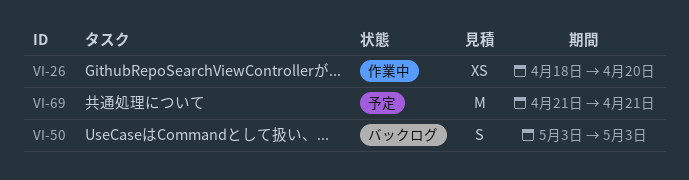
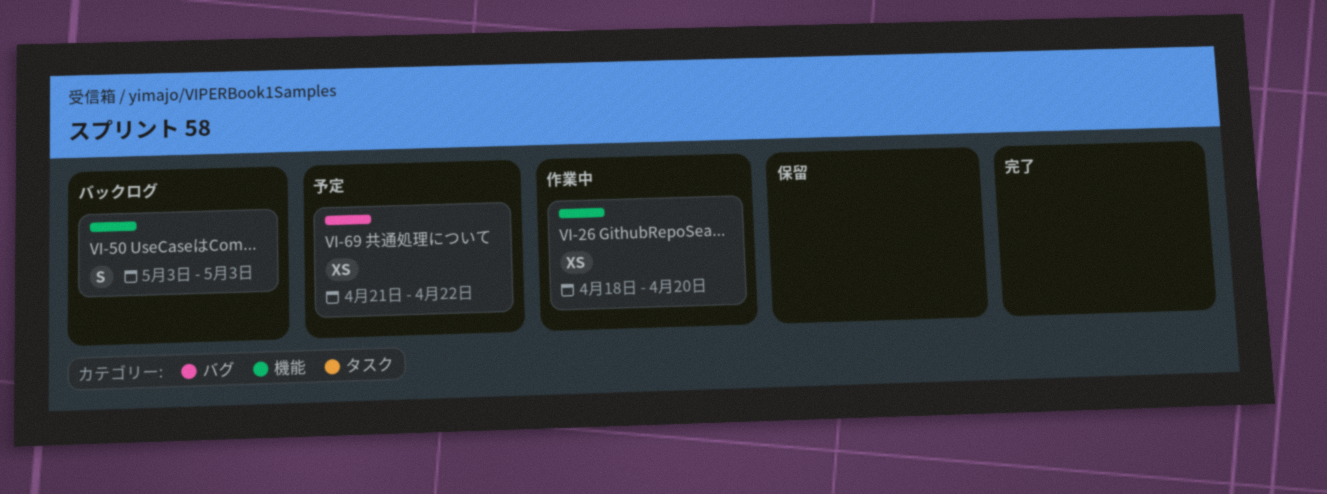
VI-69, estimate: M -> XS
VI-69, due: Apr 21 -> Apr 22

